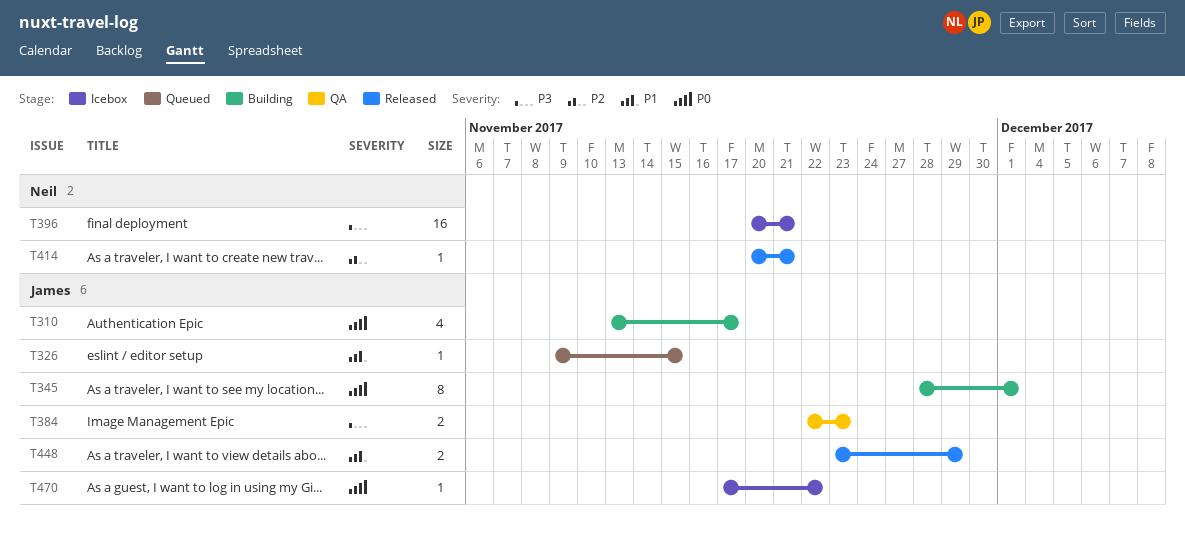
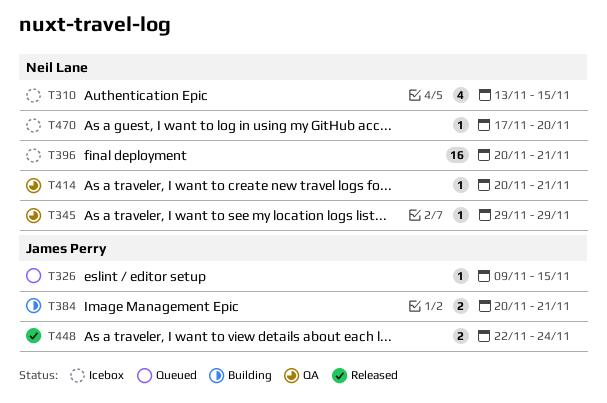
T310, status: Building -> Icebox
T310, owner: James Perry -> Neil Lane
T310, due: Nov 17 -> Nov 15
T345, status: Building -> QA
T345, owner: James Perry -> Neil Lane
T345, estimate: 8 -> 1
T345, start: Nov 28 -> Nov 29
T345, due: Dec 1 -> Nov 29
T384, status: QA -> Building
T384, start: Nov 22 -> Nov 20
T384, due: Nov 23 -> Nov 21
T414, status: Released -> QA
T448, start: Nov 23 -> Nov 22
T448, due: Nov 29 -> Nov 24
T470, owner: James Perry -> Neil Lane
T470, due: Nov 22 -> Nov 20

